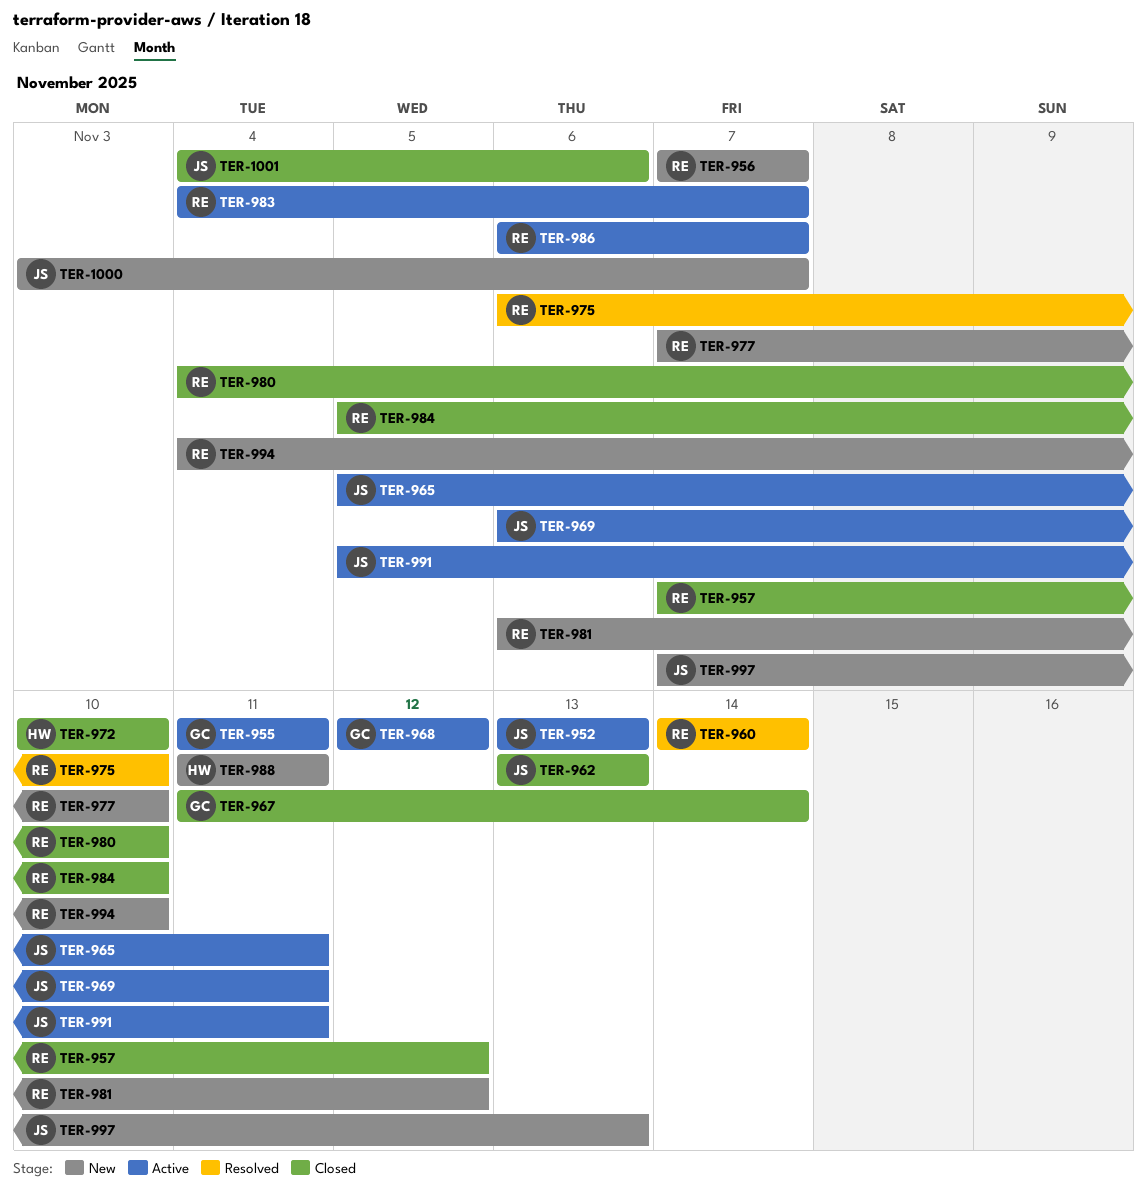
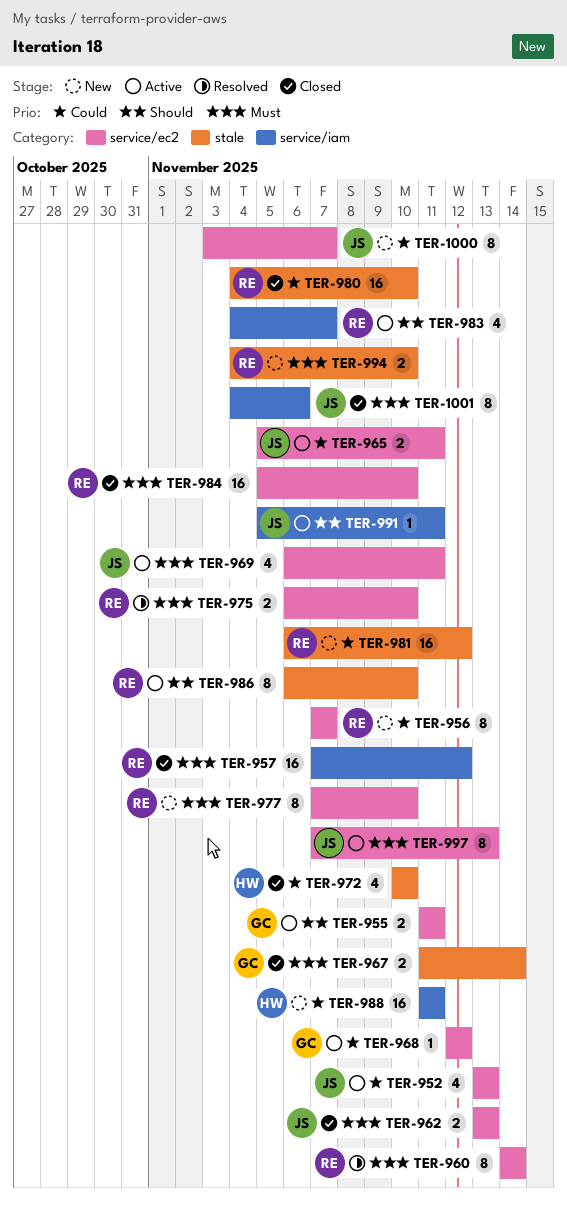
TER-986, due: Nov 7 -> Nov 10
TER-997, status: New -> Active

